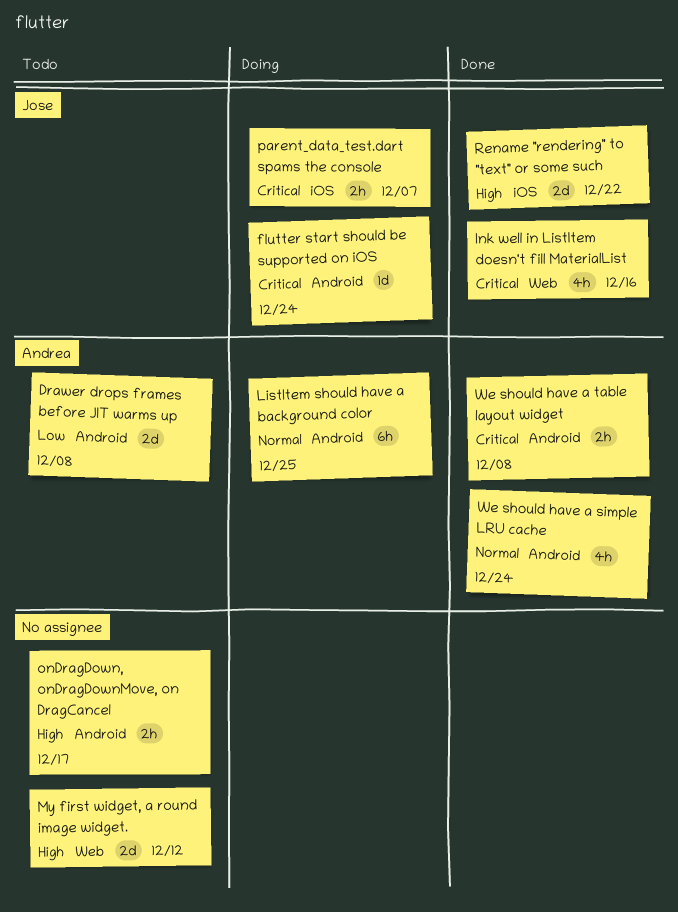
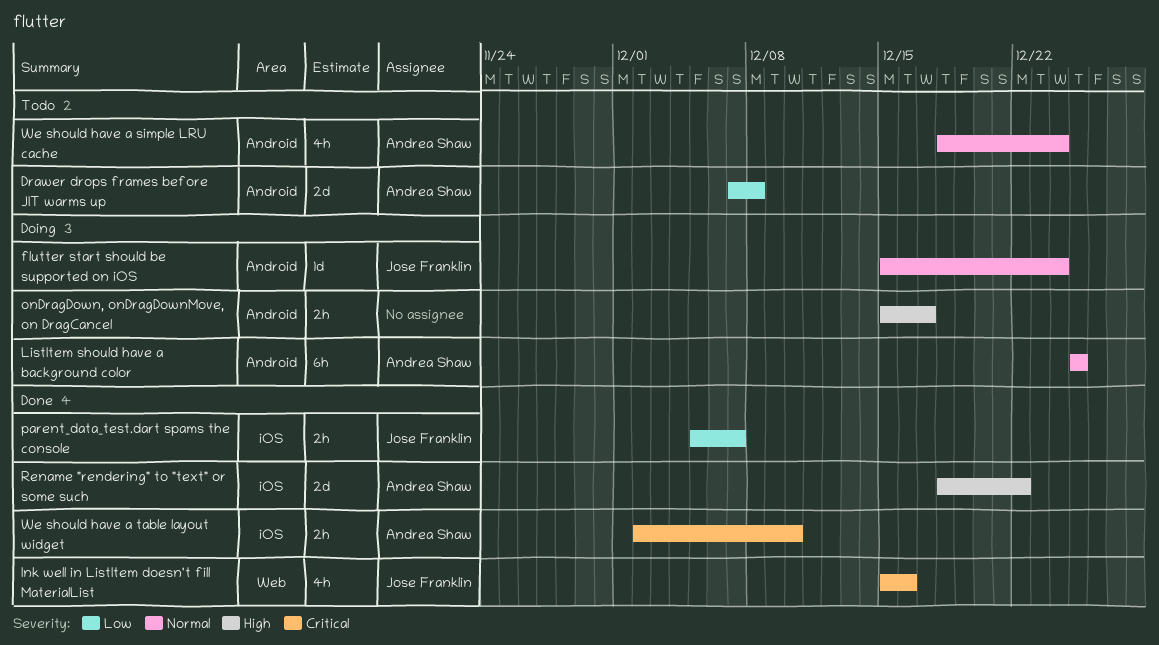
flutter start should be supported on iOS, priority: Critical -> Normal
My first widget, a round image widget.: present -> none
onDragDown, onDragDownMove, on DragCancel, status: Todo -> Doing
parent_data_test.dart spams the console, status: Doing -> Done
parent_data_test.dart spams the console, priority: Critical -> Low
Rename "rendering" to "text" or some such, owner: Jose Franklin -> Andrea Shaw
We should have a simple LRU cache, status: Done -> Todo
We should have a table layout widget, label: Android -> iOS
We should have a table layout widget, due: Dec 8 -> Dec 10

